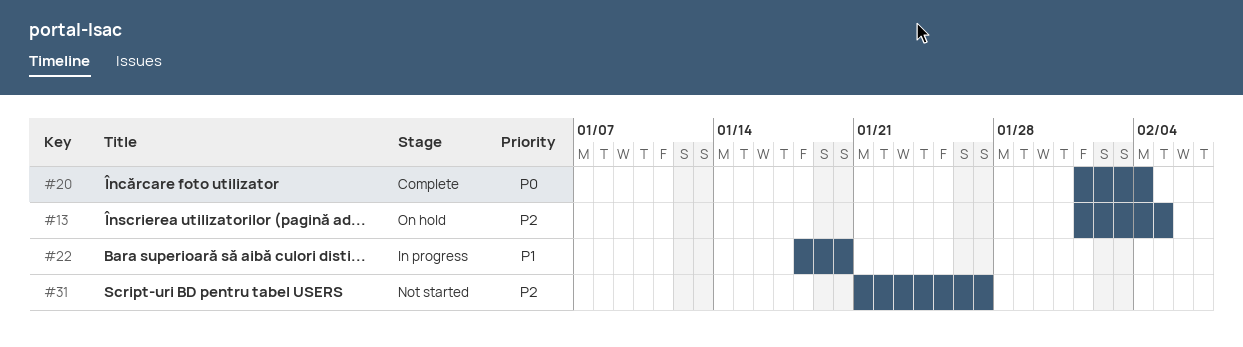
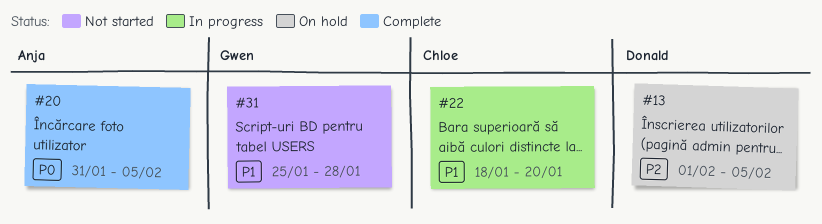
#20, start: Feb 1 -> Jan 31
#20, due: Feb 4 -> Feb 5
#31, priority: P2 -> P1
#31, start: Jan 21 -> Jan 25
#31, due: Jan 27 -> Jan 28

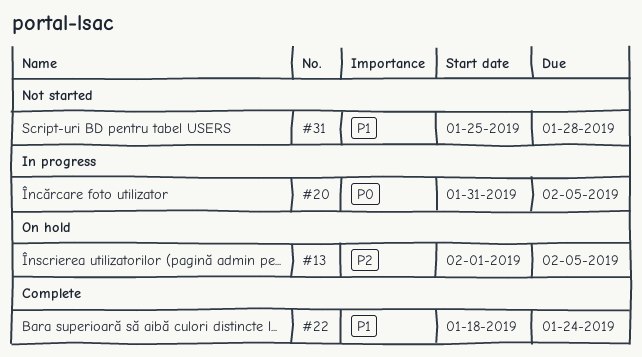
#20, status: Complete -> In progress
#22, status: In progress -> Complete
#22, due: Jan 20 -> Jan 24

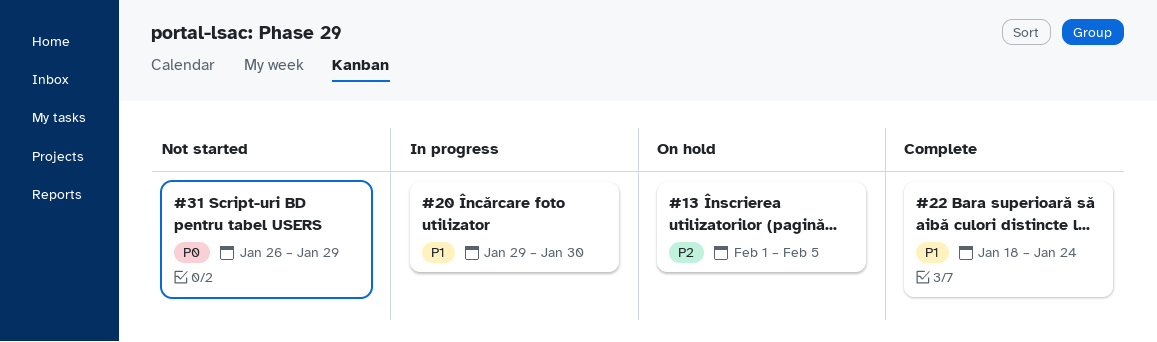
#20, priority: P0 -> P1
#20, start: Jan 31 -> Jan 29
#20, due: Feb 5 -> Jan 30
#31, priority: P1 -> P0
#31, start: Jan 25 -> Jan 26
#31, due: Jan 28 -> Jan 29

